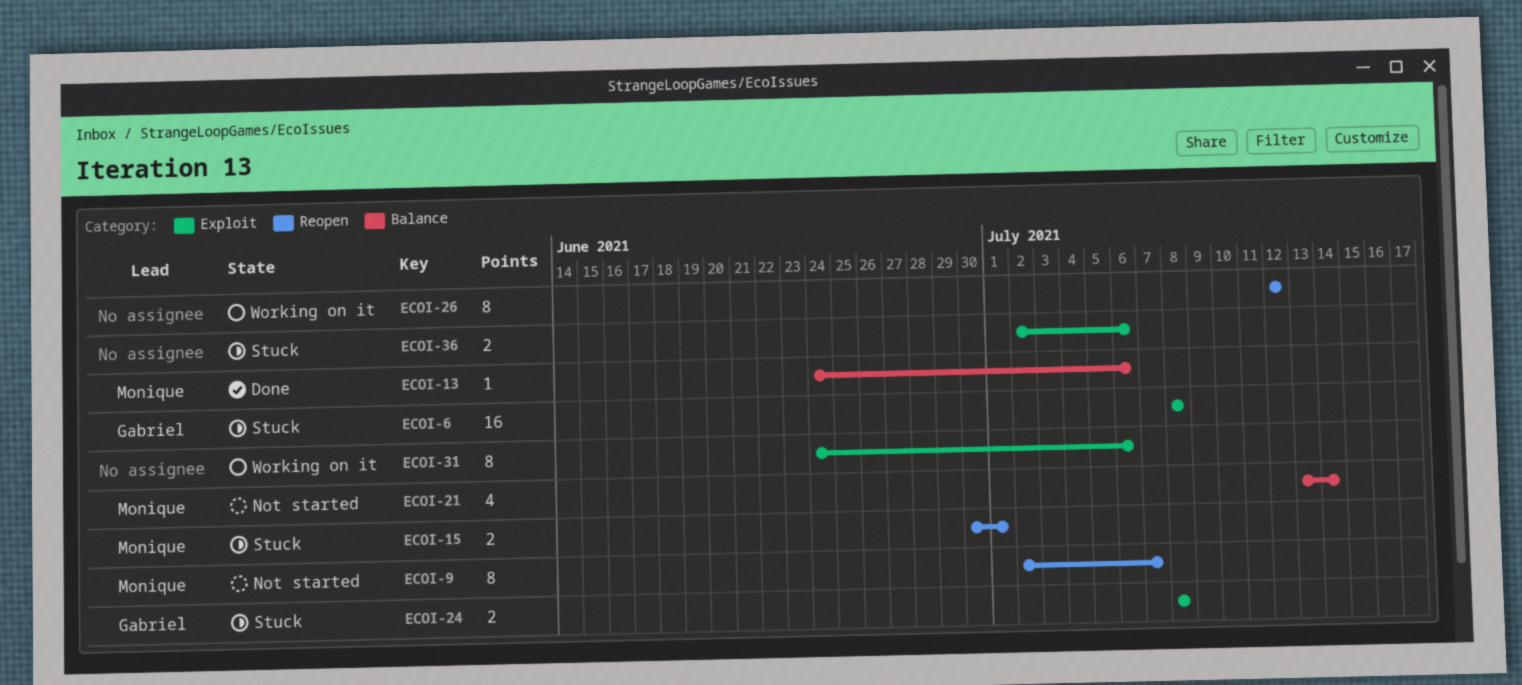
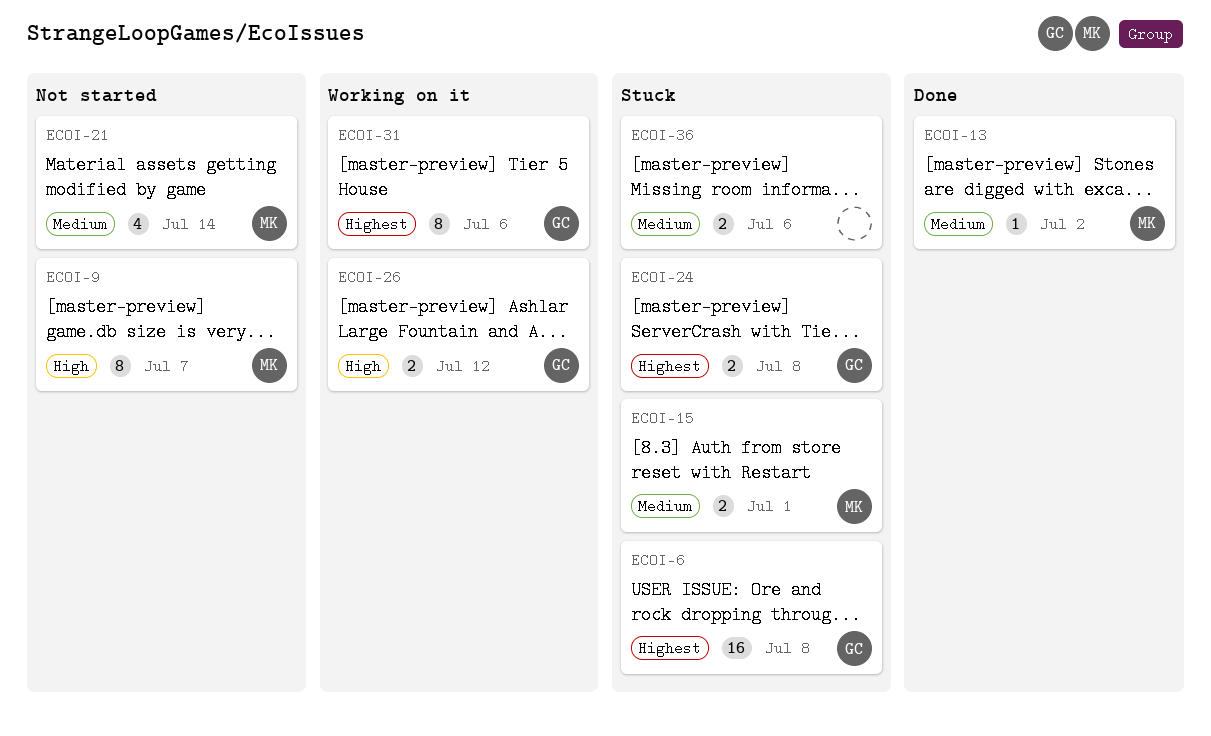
ECOI-13, due: Jul 6 -> Jul 2
ECOI-26, owner: none -> Gabriel
ECOI-26, estimate: 8 -> 2
ECOI-31, owner: none -> Gabriel

